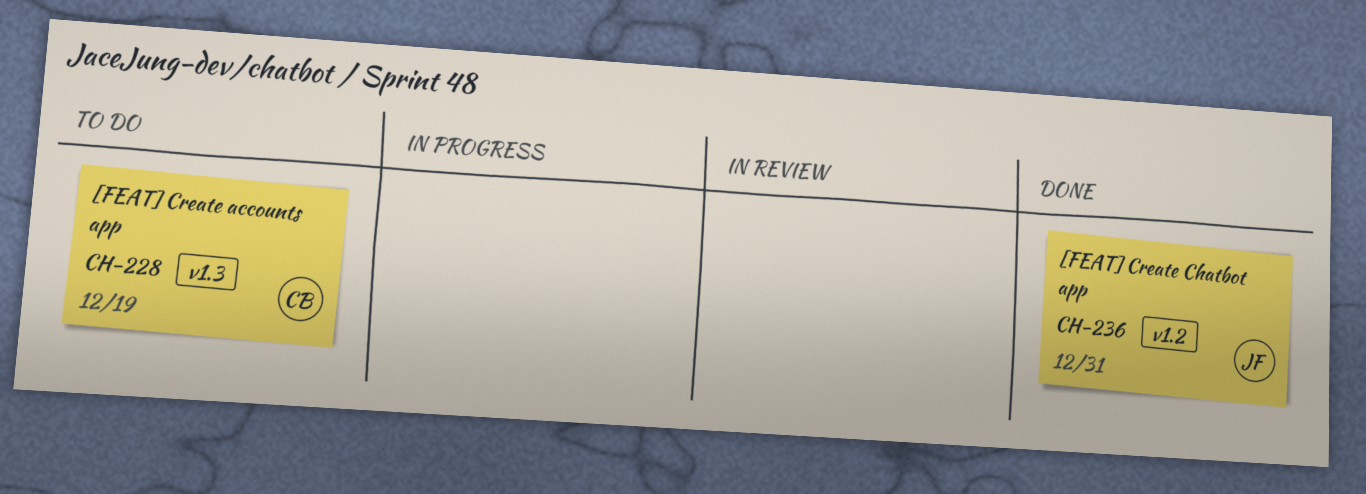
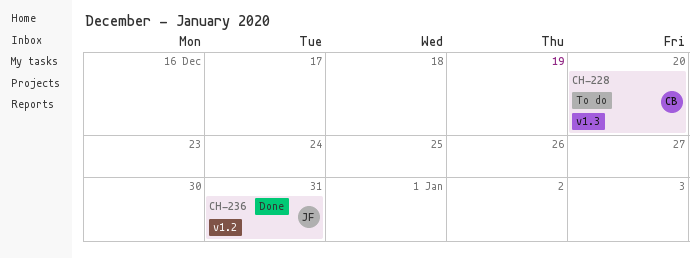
CH-228, due: Dec 19 -> Dec 20

